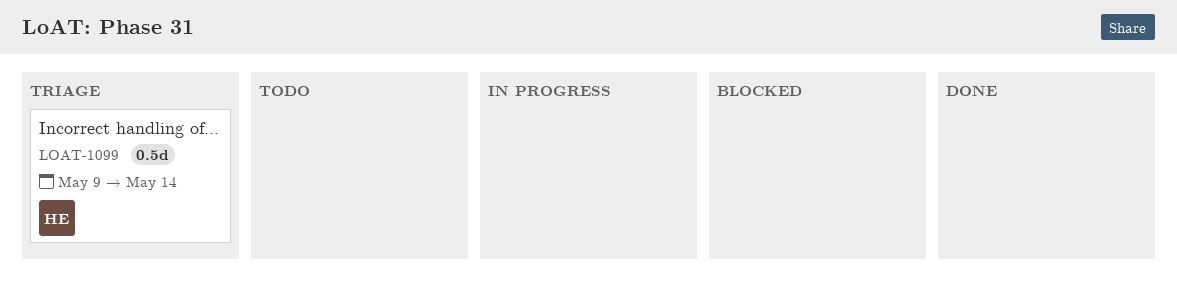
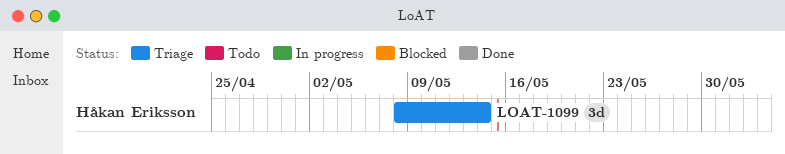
LOAT-1099, estimate: 0.5d -> 3d
LOAT-1099, start: May 9 -> May 8

